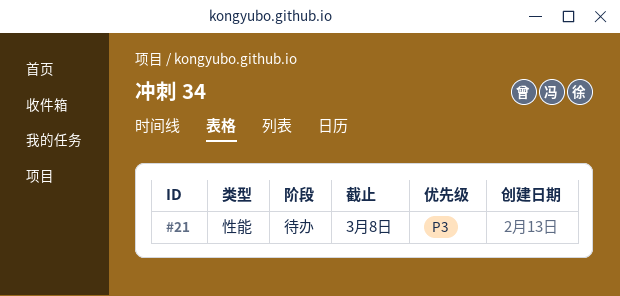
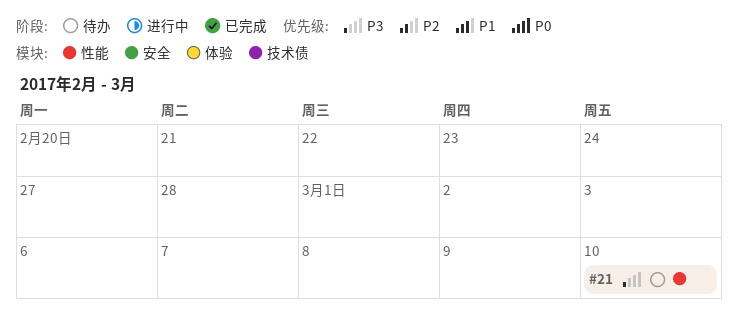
#21, due: Mar 8 -> Mar 10

